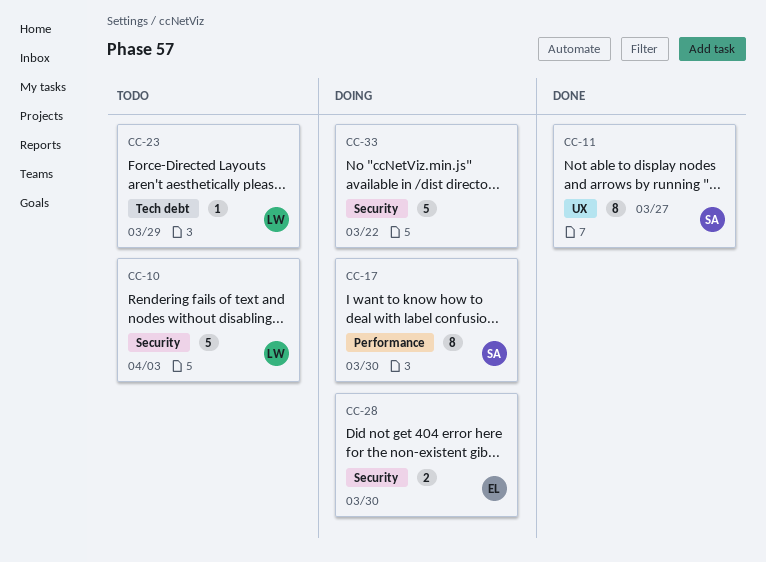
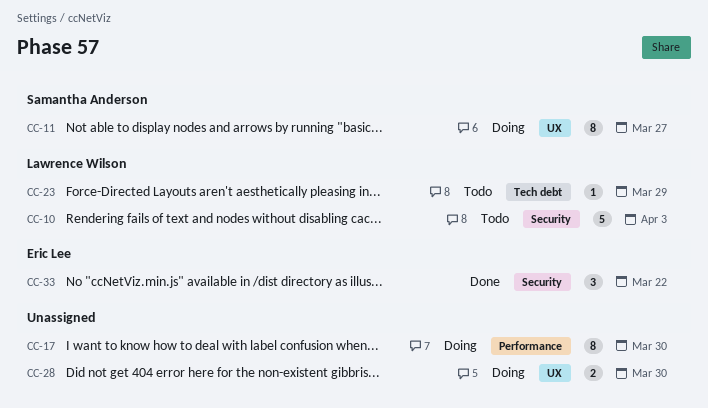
CC-11, status: Done -> Doing
CC-17, owner: Samantha Anderson -> none
CC-28, owner: Eric Lee -> none
CC-28, label: Security -> UX
CC-33, status: Doing -> Done
CC-33, owner: none -> Eric Lee
CC-33, estimate: 5 -> 3

